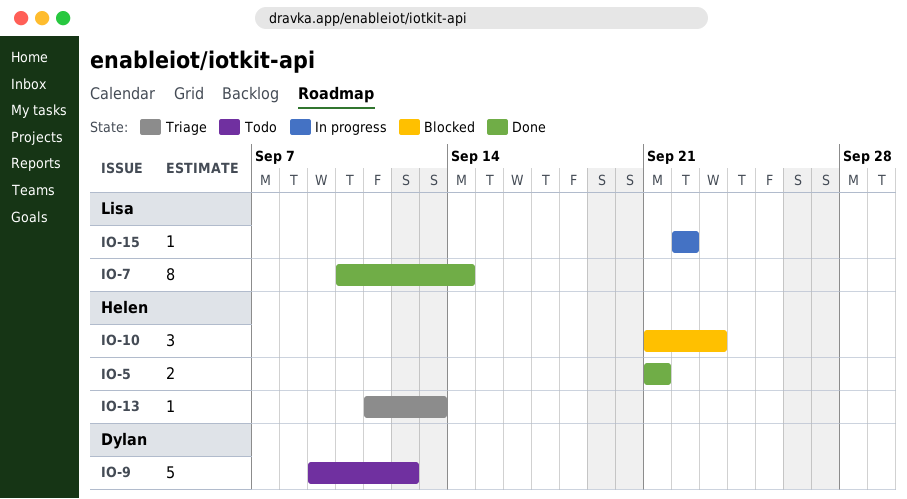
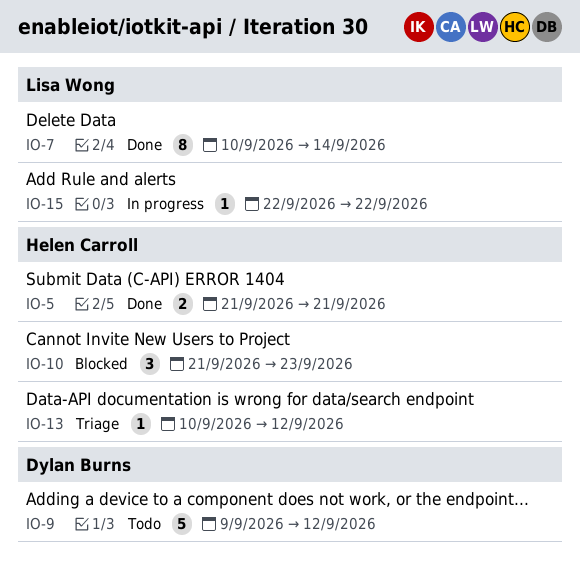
IO-13, start: Sep 11 -> Sep 10
IO-13, due: Sep 13 -> Sep 12

